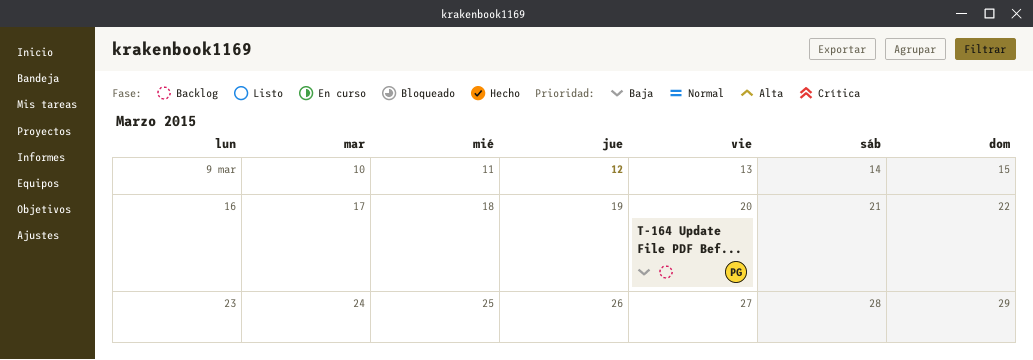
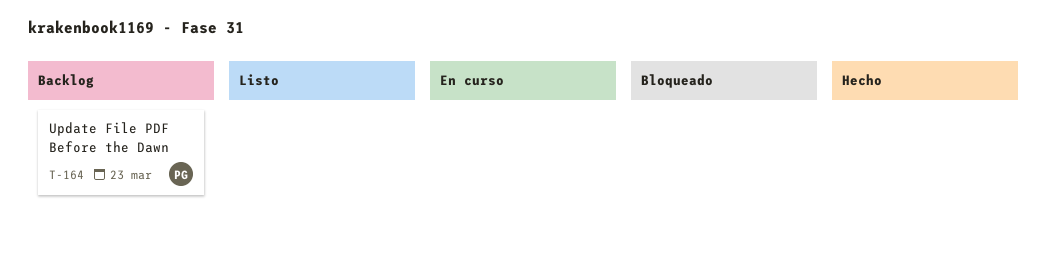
T-164, due: Mar 20 -> Mar 23

